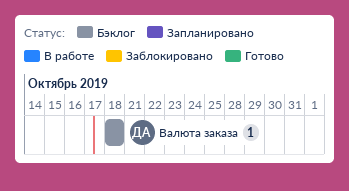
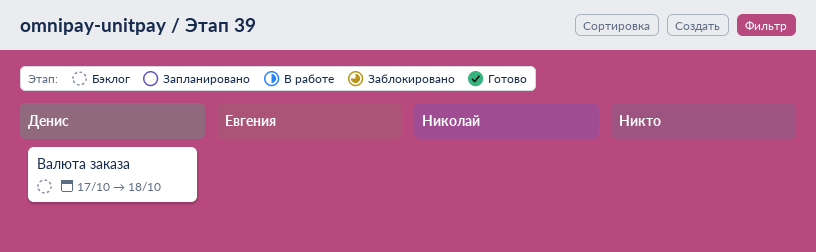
Валюта заказа, start: Oct 18 -> Oct 17

